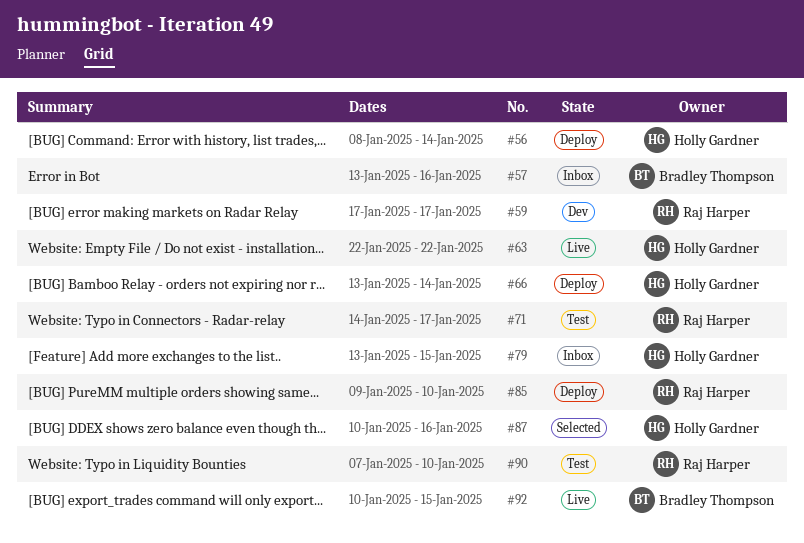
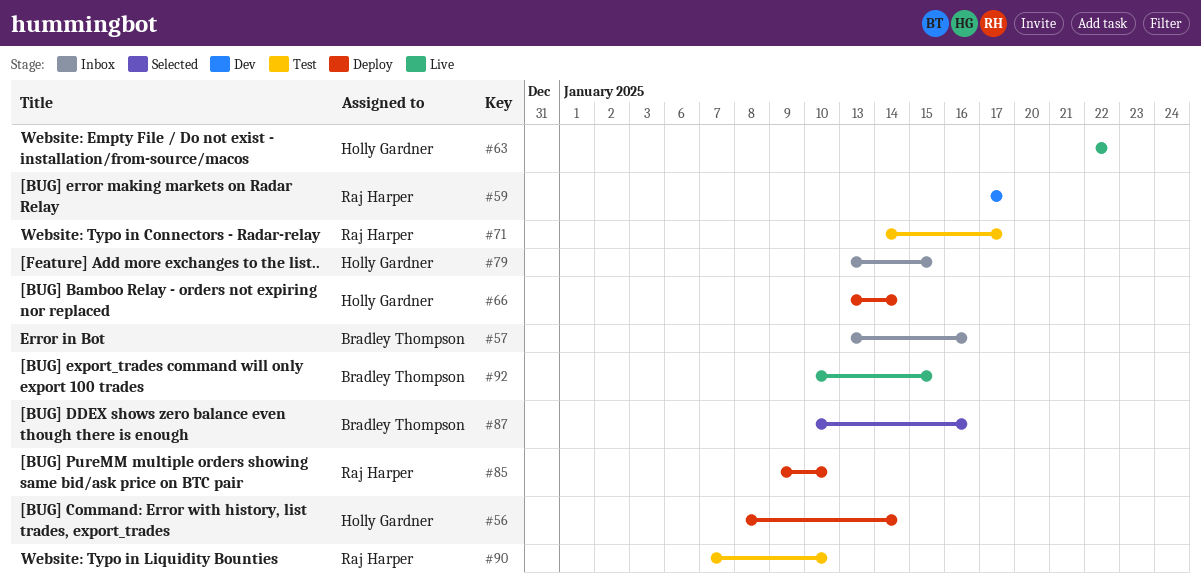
#87, owner: Holly Gardner -> Bradley Thompson

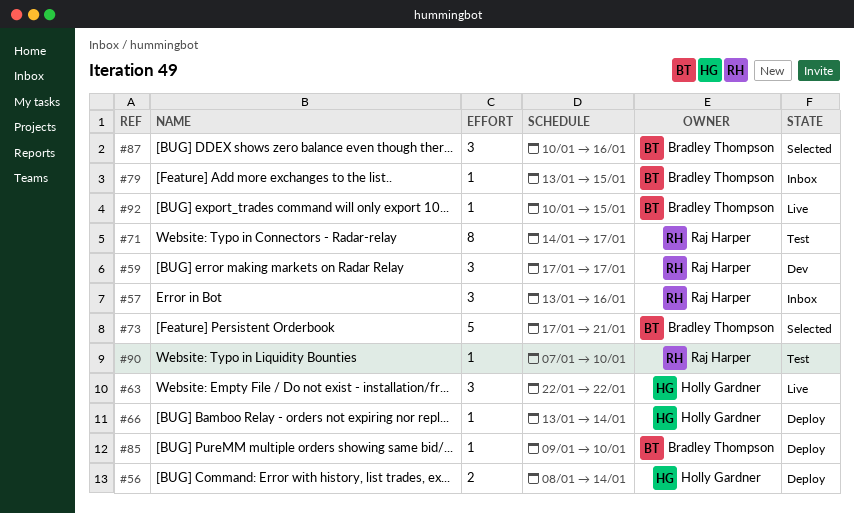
#57, owner: Bradley Thompson -> Raj Harper
#73: none -> present
#79, owner: Holly Gardner -> Bradley Thompson
#85, owner: Raj Harper -> Bradley Thompson

